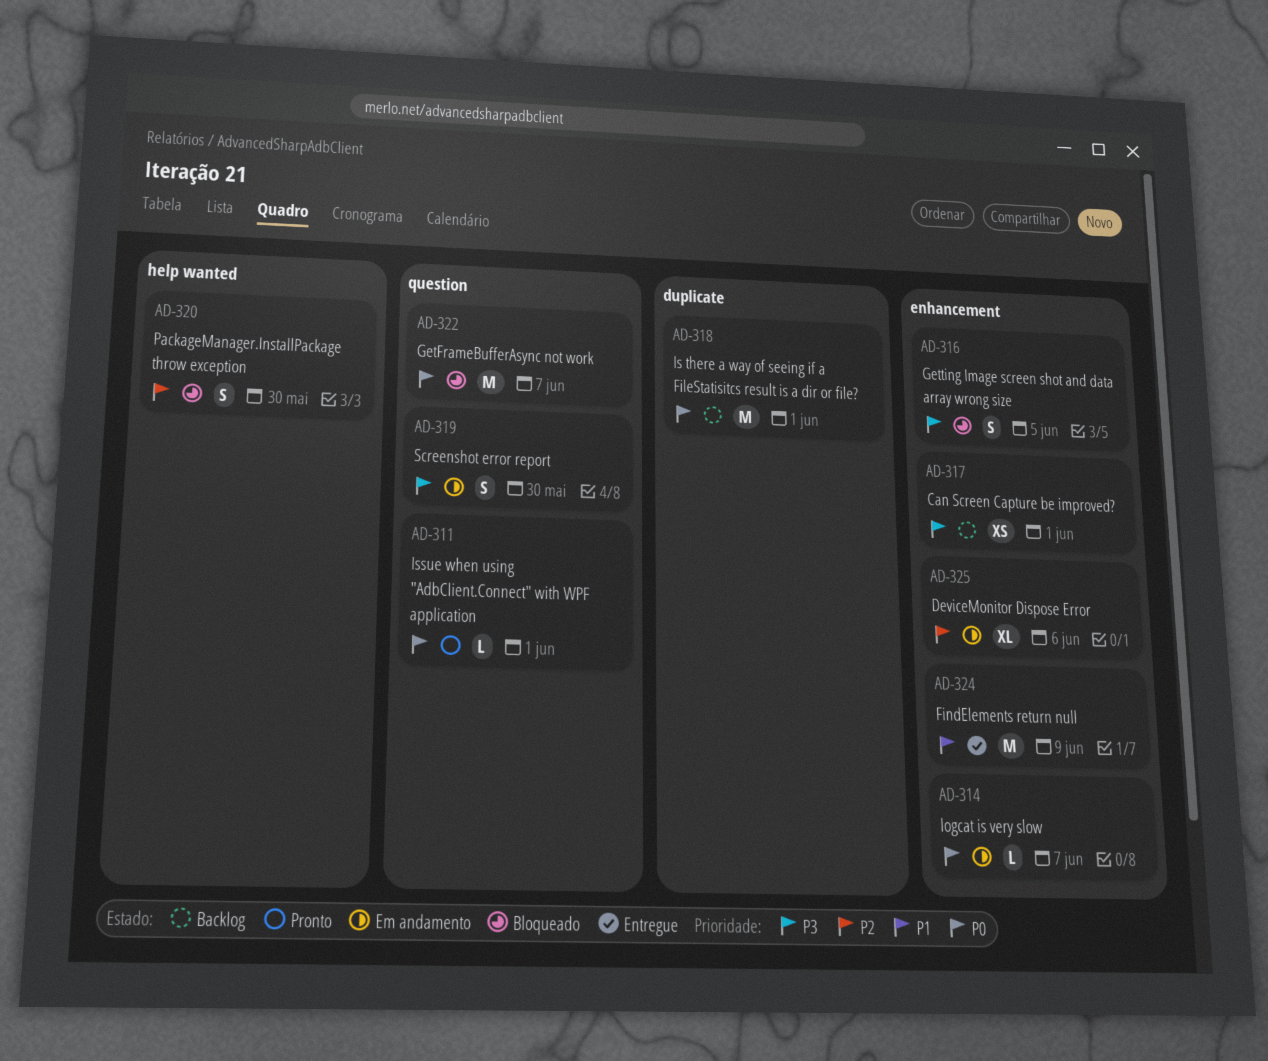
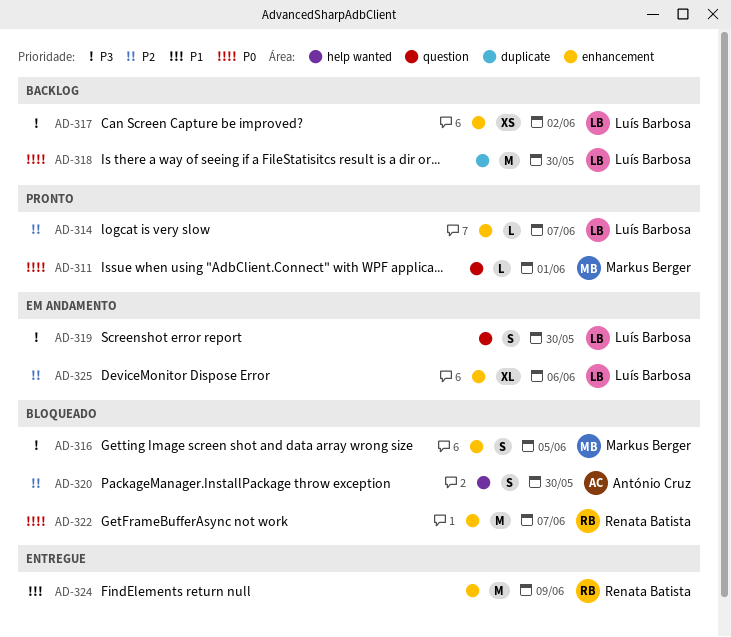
AD-314, status: Em andamento -> Pronto
AD-314, priority: P0 -> P2
AD-317, due: Jun 1 -> Jun 2
AD-318, due: Jun 1 -> May 30
AD-322, label: question -> enhancement

